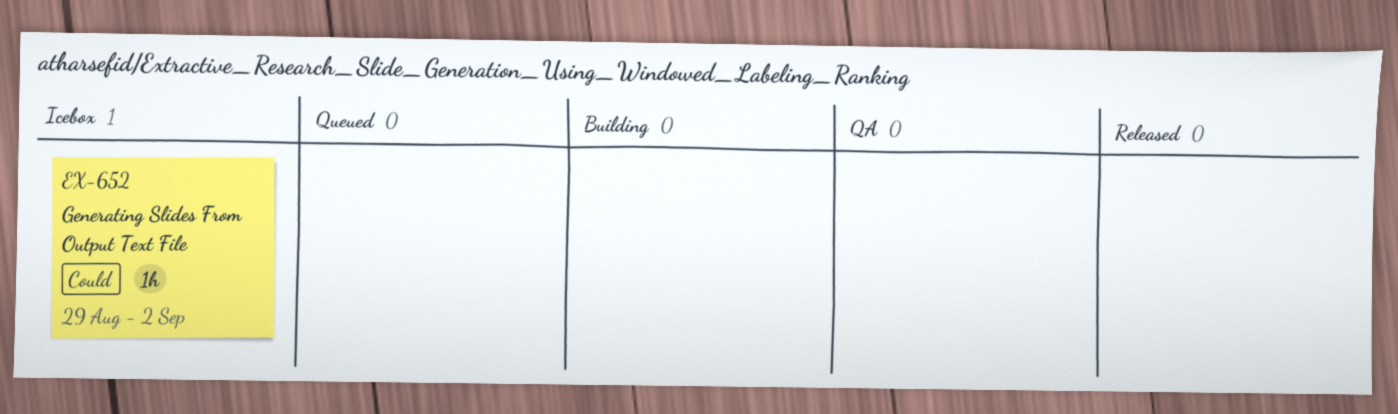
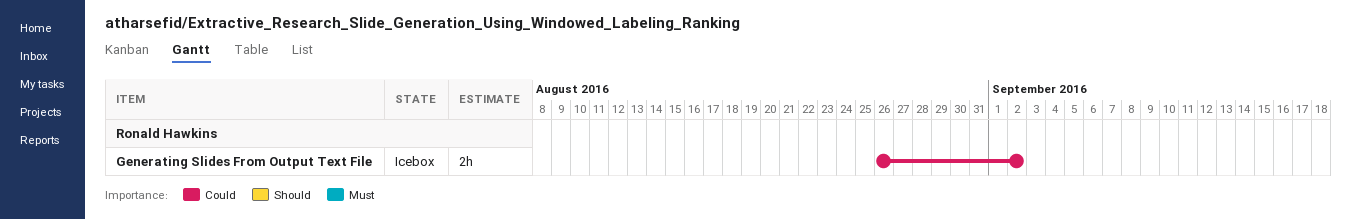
Generating Slides From Output Text File, estimate: 1h -> 2h
Generating Slides From Output Text File, start: Aug 29 -> Aug 26

